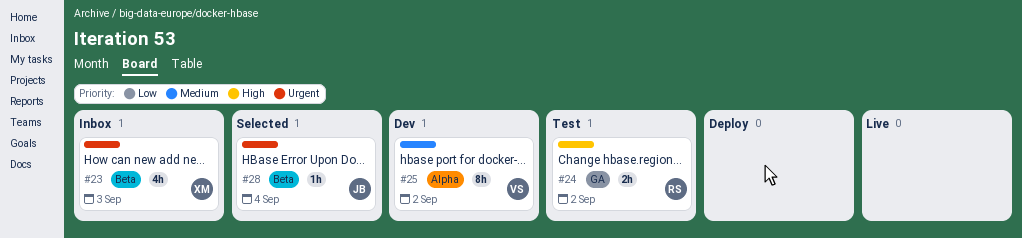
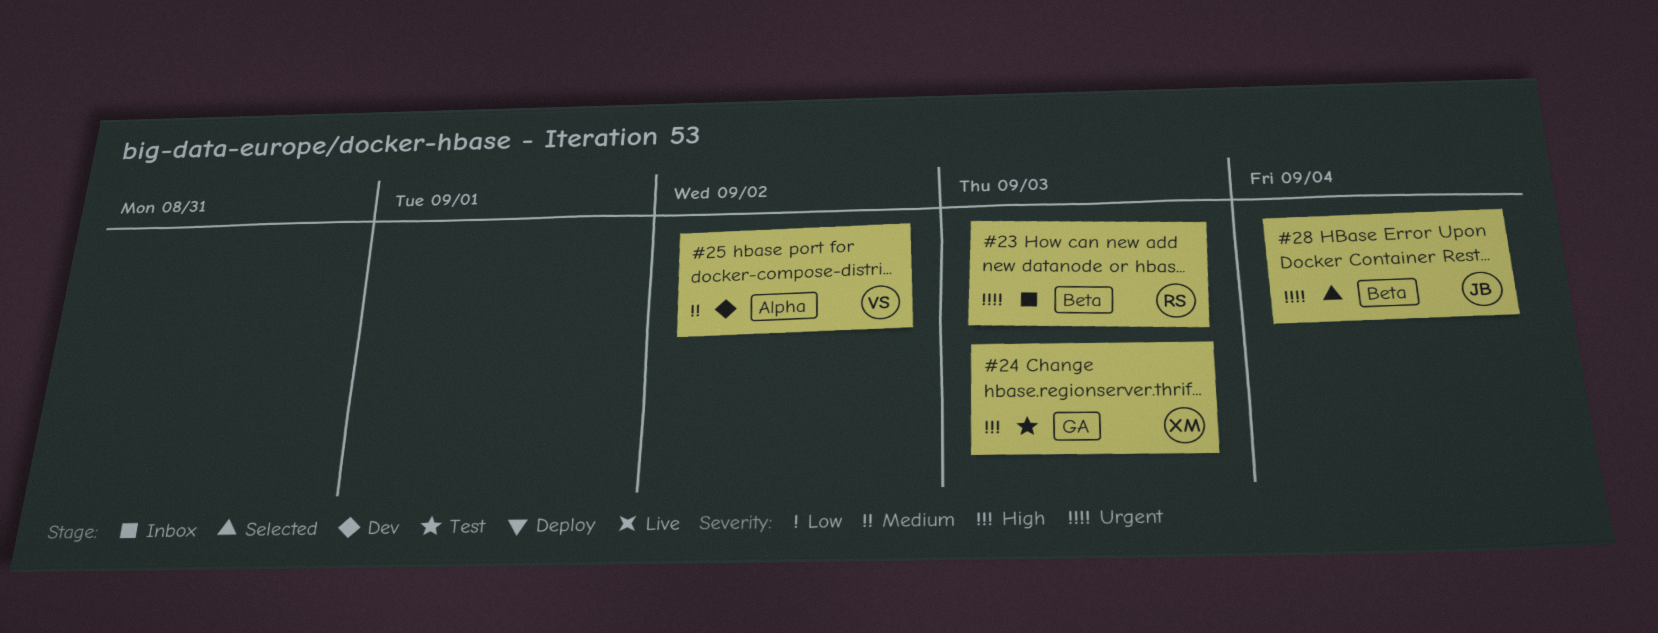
#23, owner: XM -> RS
#24, owner: RS -> XM
#24, due: Sep 2 -> Sep 3

